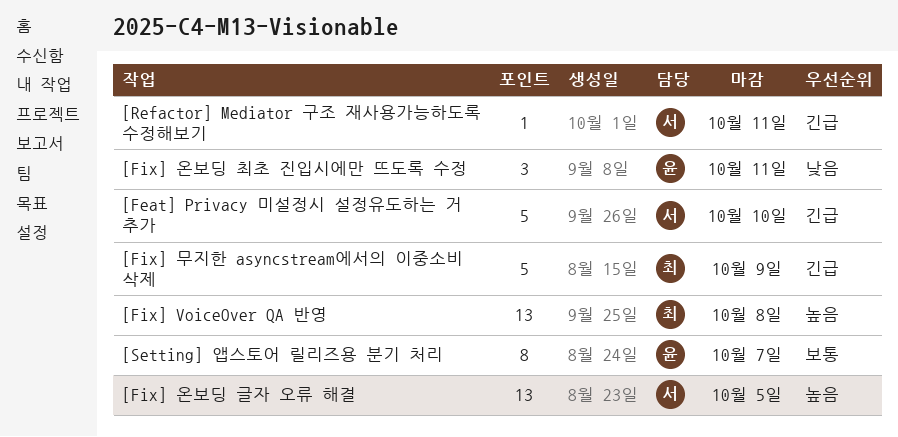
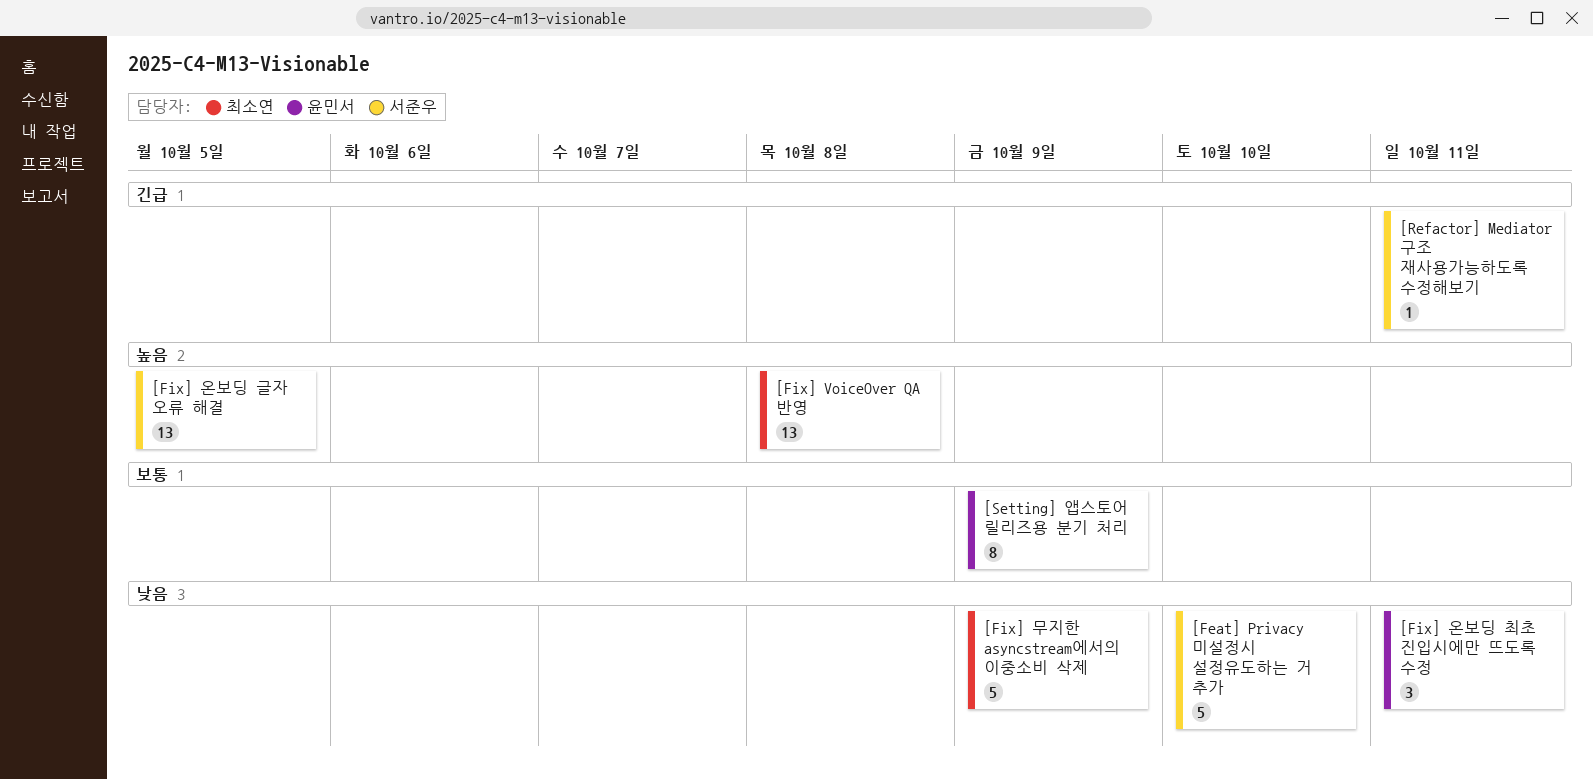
[Feat] Privacy 미설정시 설정유도하는 거 추가, priority: 긴급 -> 낮음
[Fix] 무지한 asyncstream에서의 이중소비 삭제, priority: 긴급 -> 낮음
[Setting] 앱스토어 릴리즈용 분기 처리, due: Oct 7 -> Oct 9

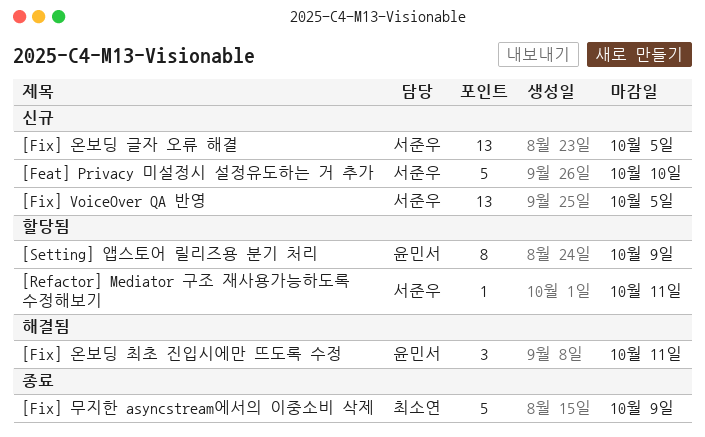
[Fix] VoiceOver QA 반영, owner: 최소연 -> 서준우
[Fix] VoiceOver QA 반영, due: Oct 8 -> Oct 5

